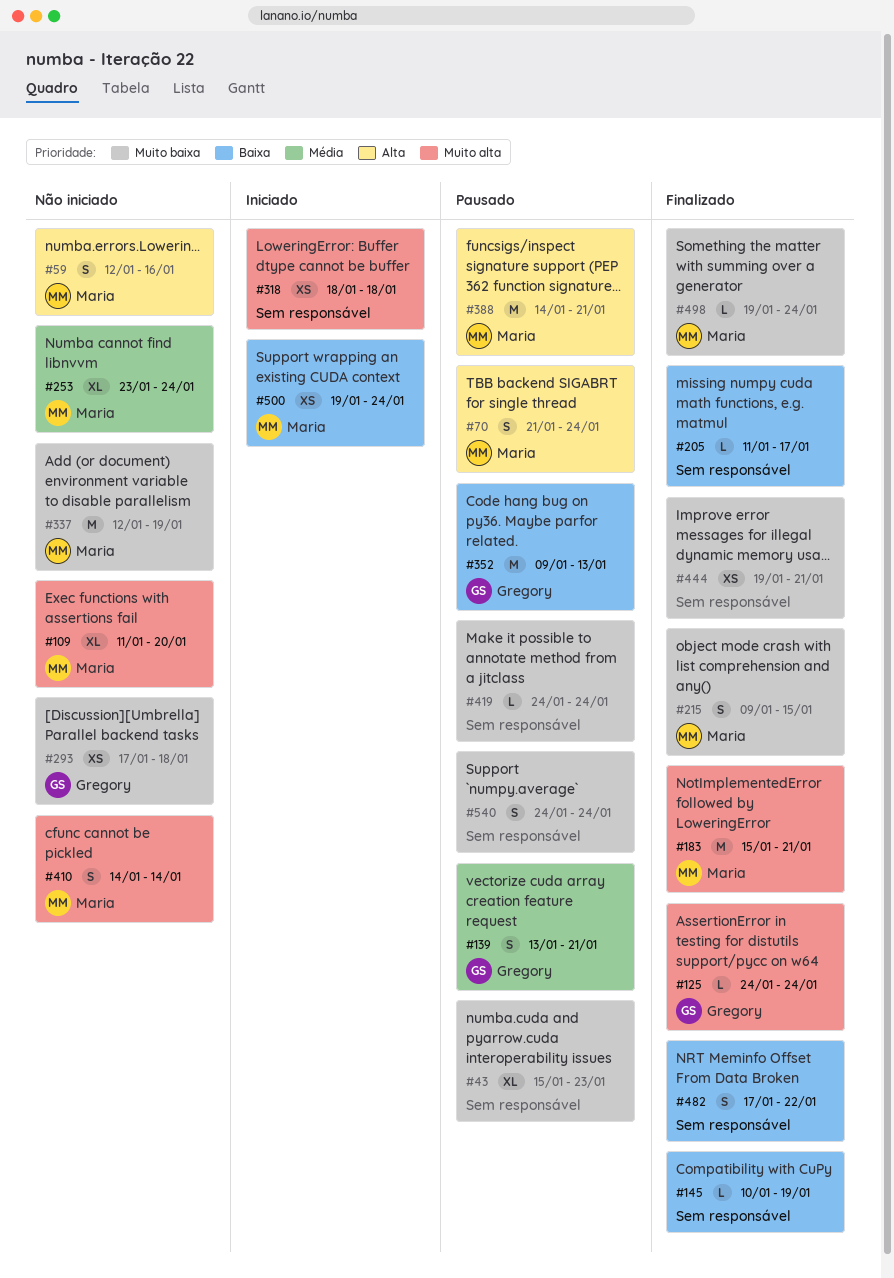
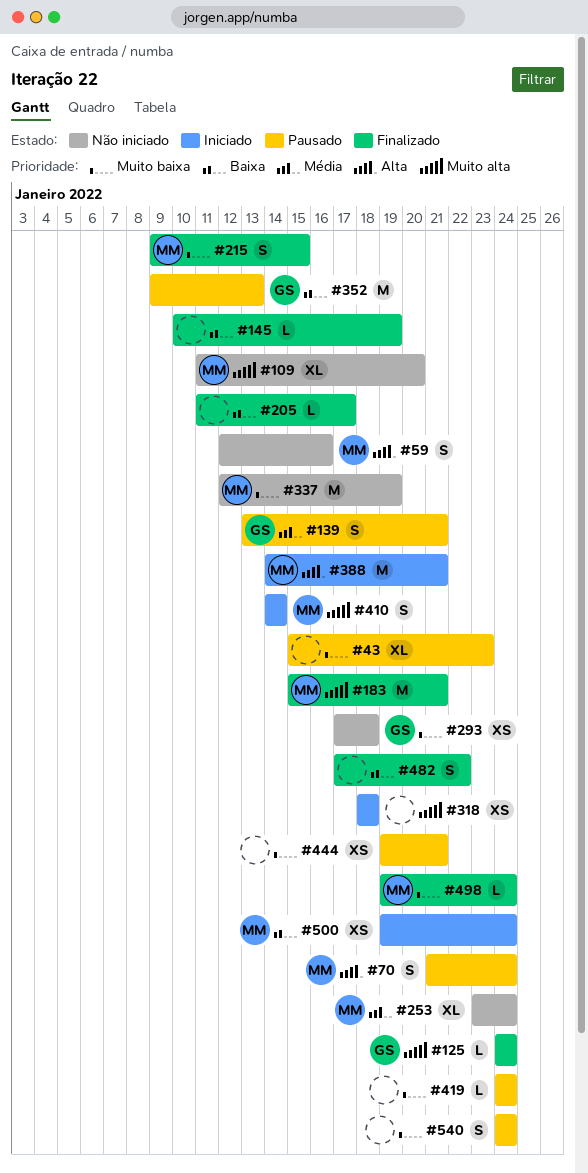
#388, status: Pausado -> Iniciado
#410, status: Não iniciado -> Iniciado
#444, status: Finalizado -> Pausado

